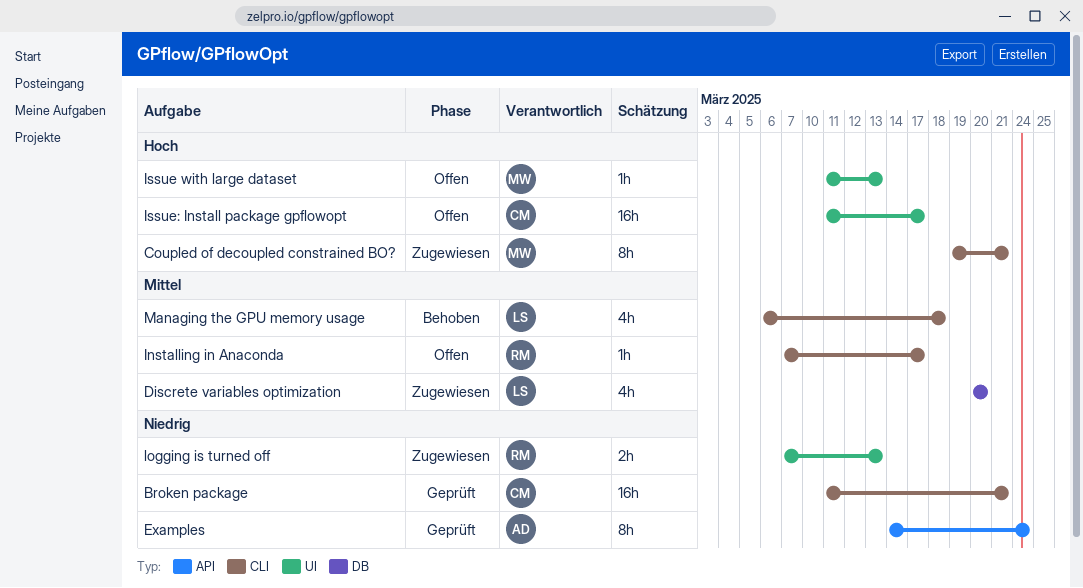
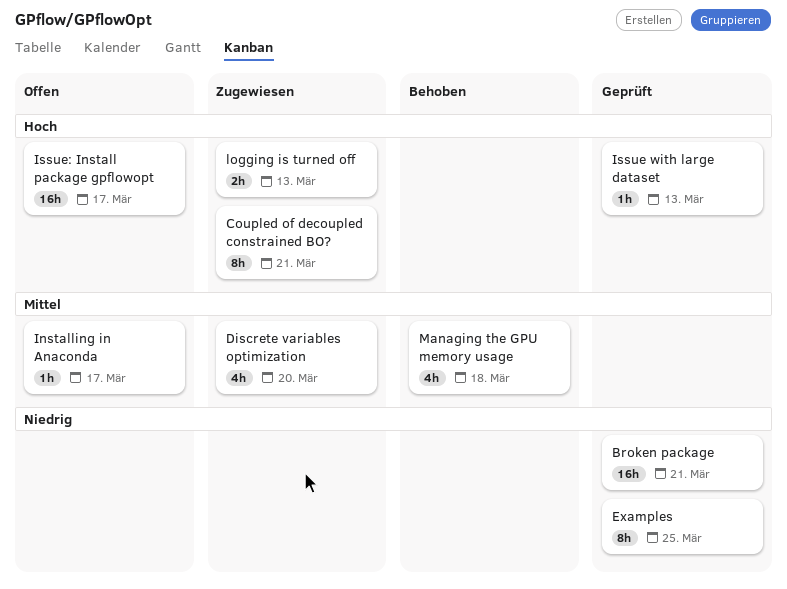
Examples, due: Mar 24 -> Mar 25
Issue with large dataset, status: Offen -> Geprüft
logging is turned off, priority: Niedrig -> Hoch

